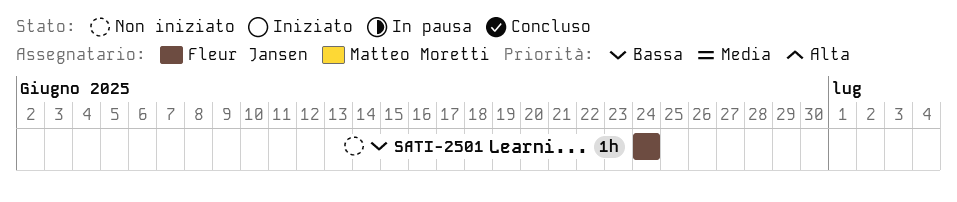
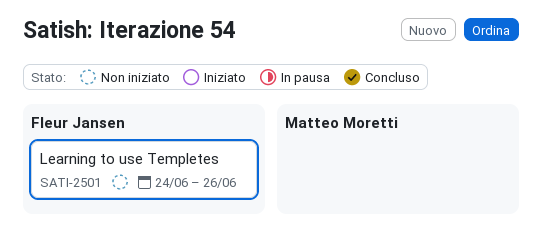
SATI-2501, due: Jun 24 -> Jun 26

